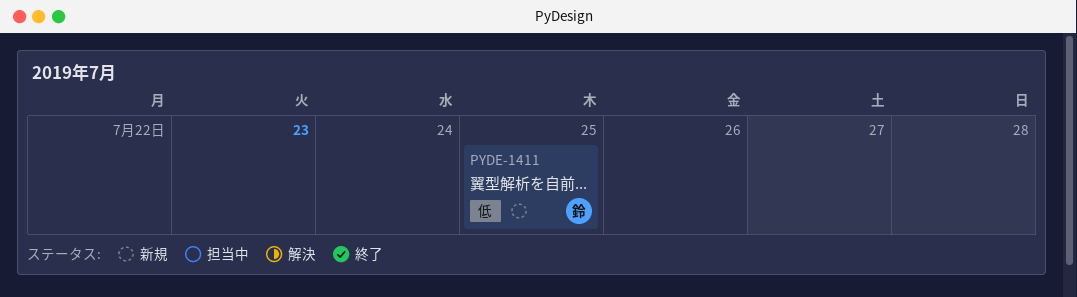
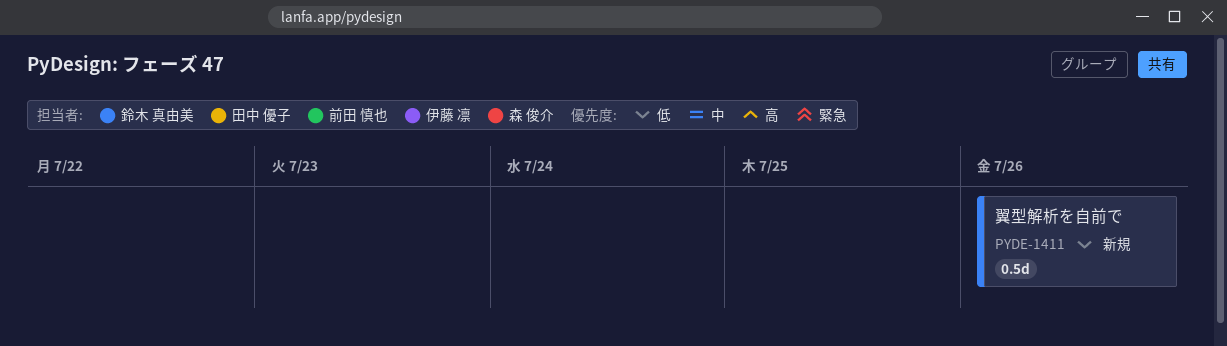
PYDE-1411, due: Jul 25 -> Jul 26

